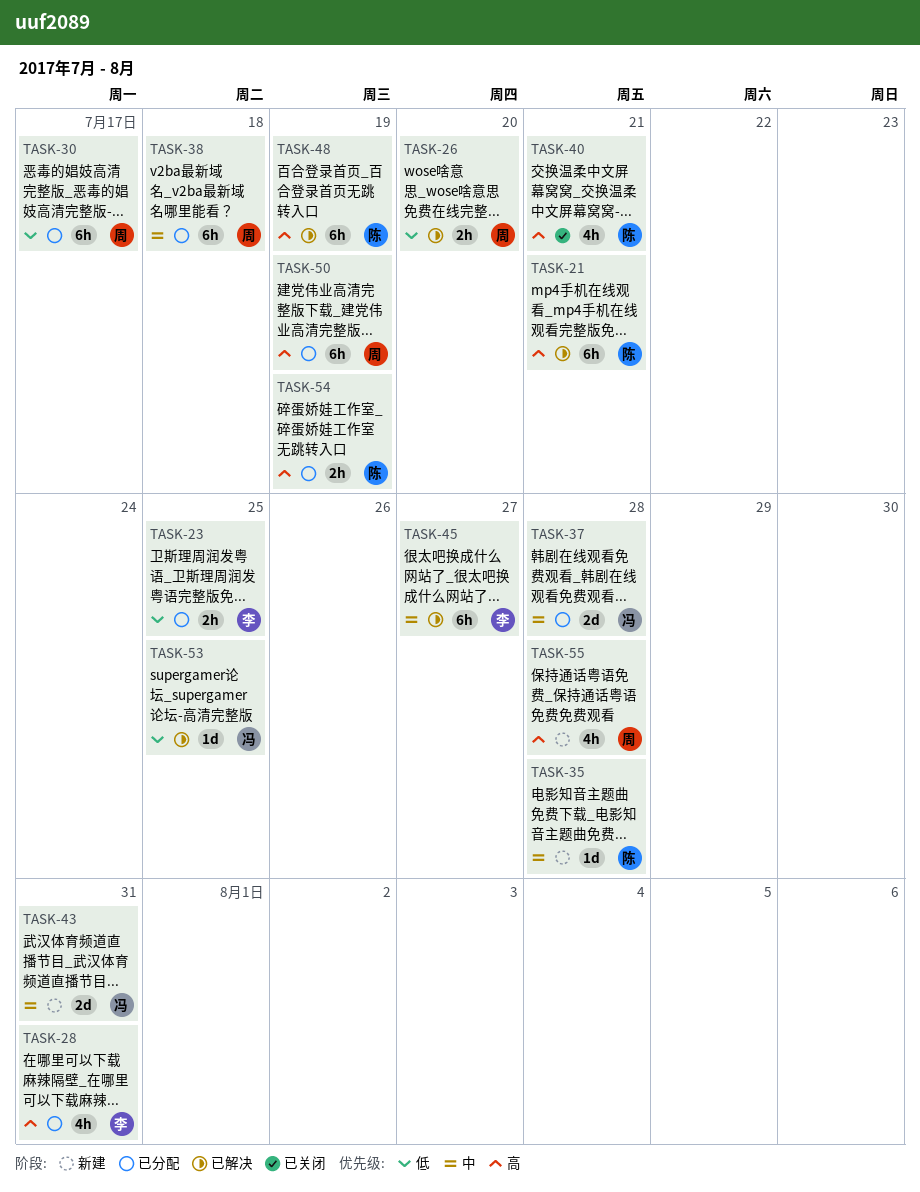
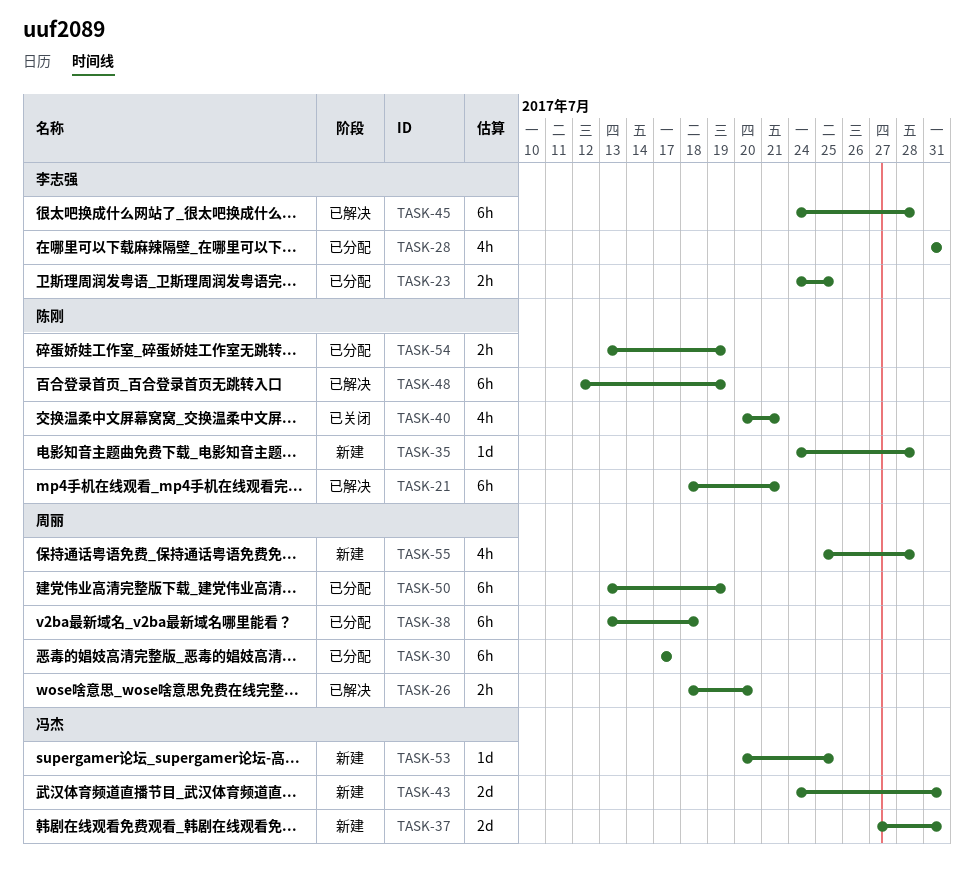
TASK-37, status: 已分配 -> 新建
TASK-37, due: Jul 28 -> Jul 31
TASK-45, due: Jul 27 -> Jul 28
TASK-53, status: 已解决 -> 新建

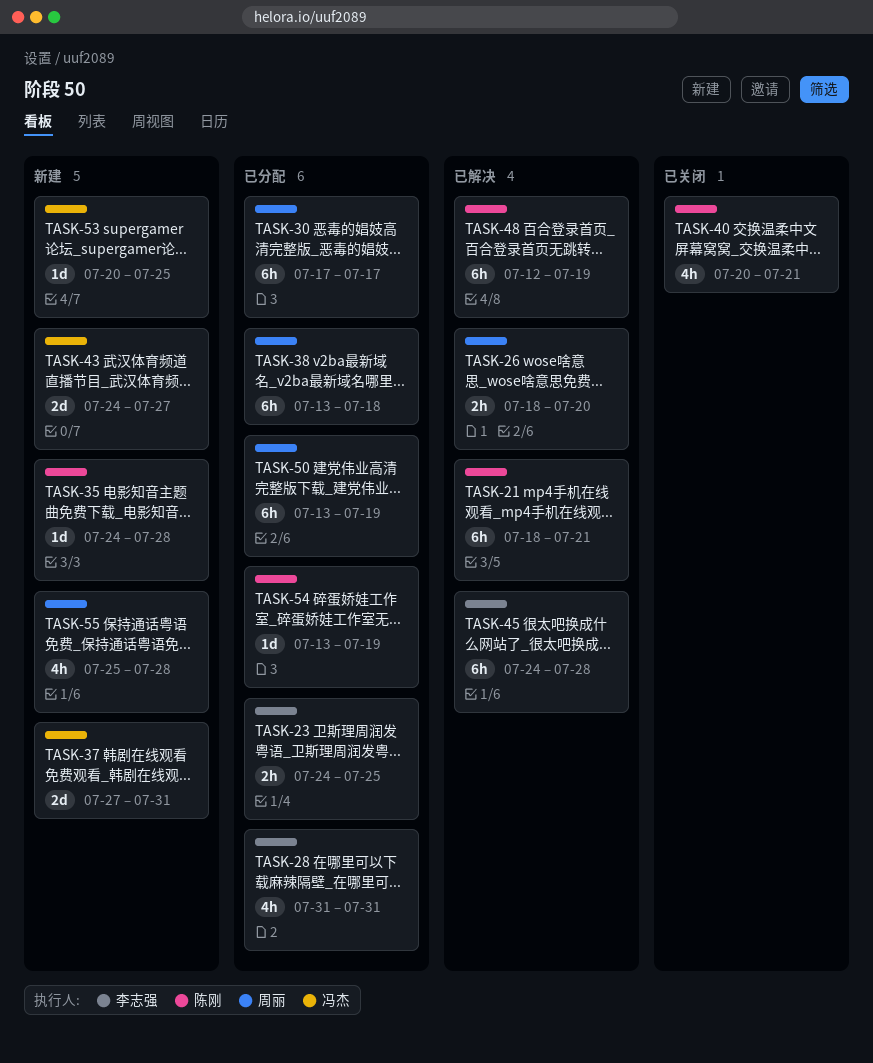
TASK-43, due: Jul 31 -> Jul 27
TASK-54, estimate: 2h -> 1d

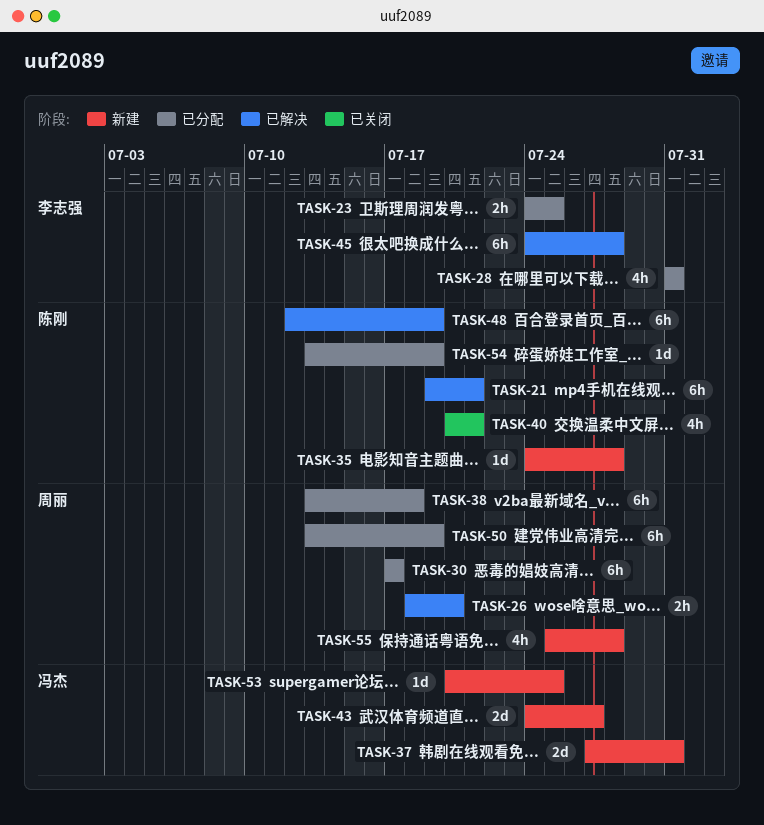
TASK-21, start: Jul 18 -> Jul 19

